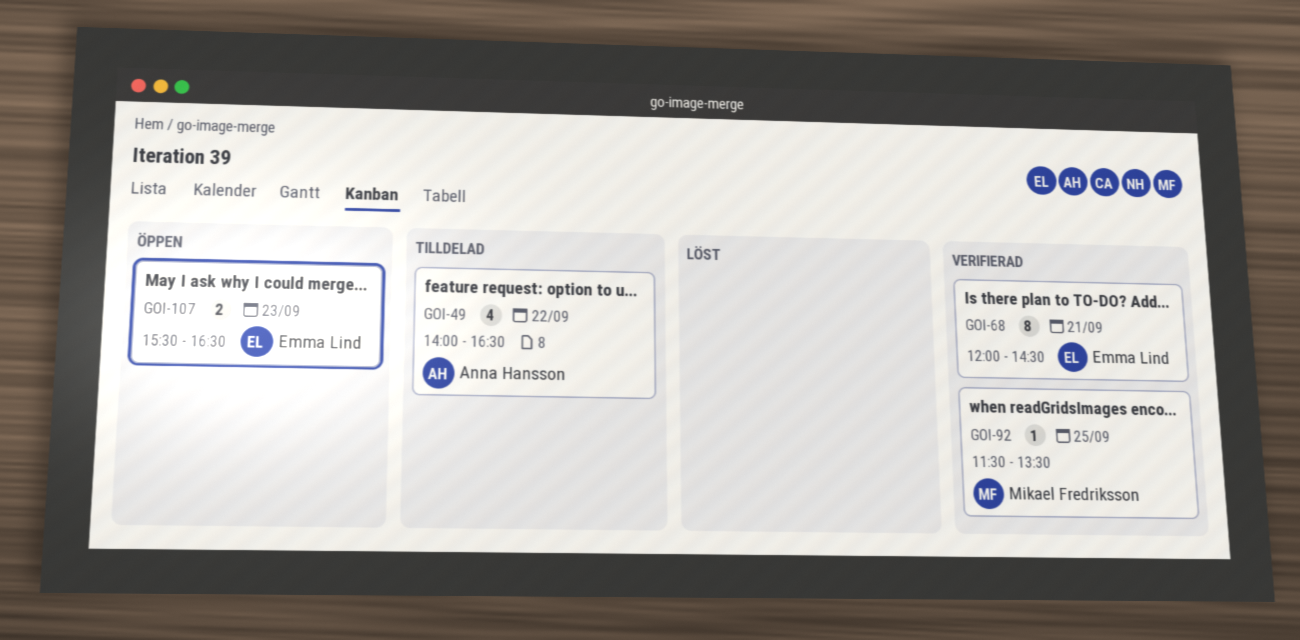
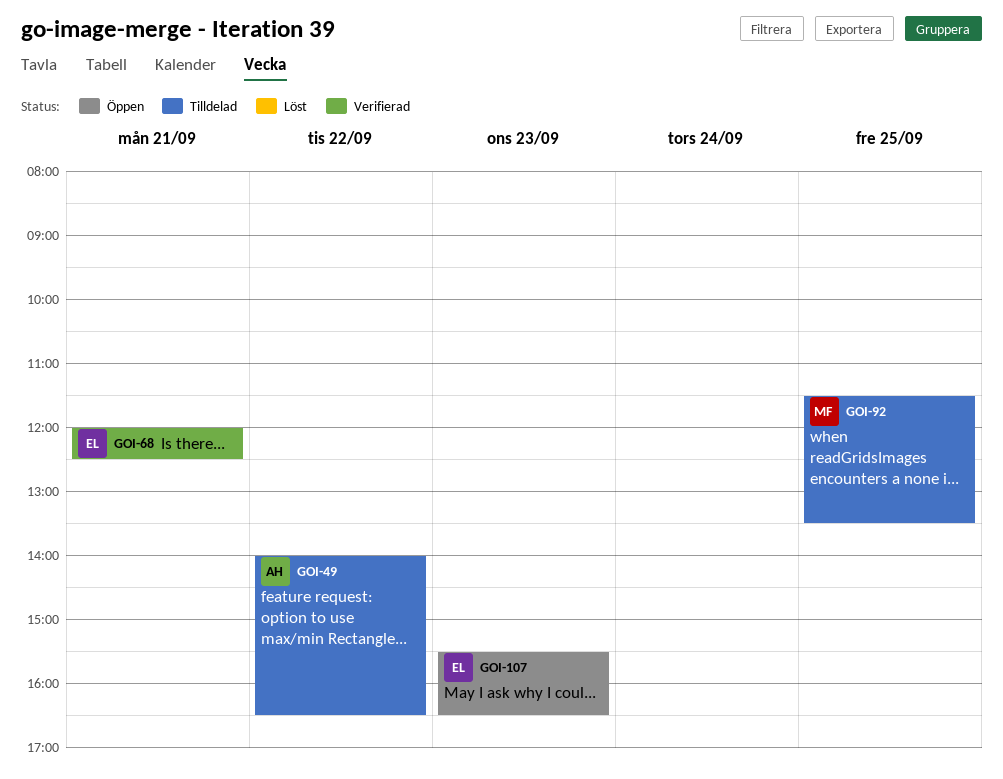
GOI-68, ends: 14:30 -> 12:30
GOI-92, status: Verifierad -> Tilldelad

